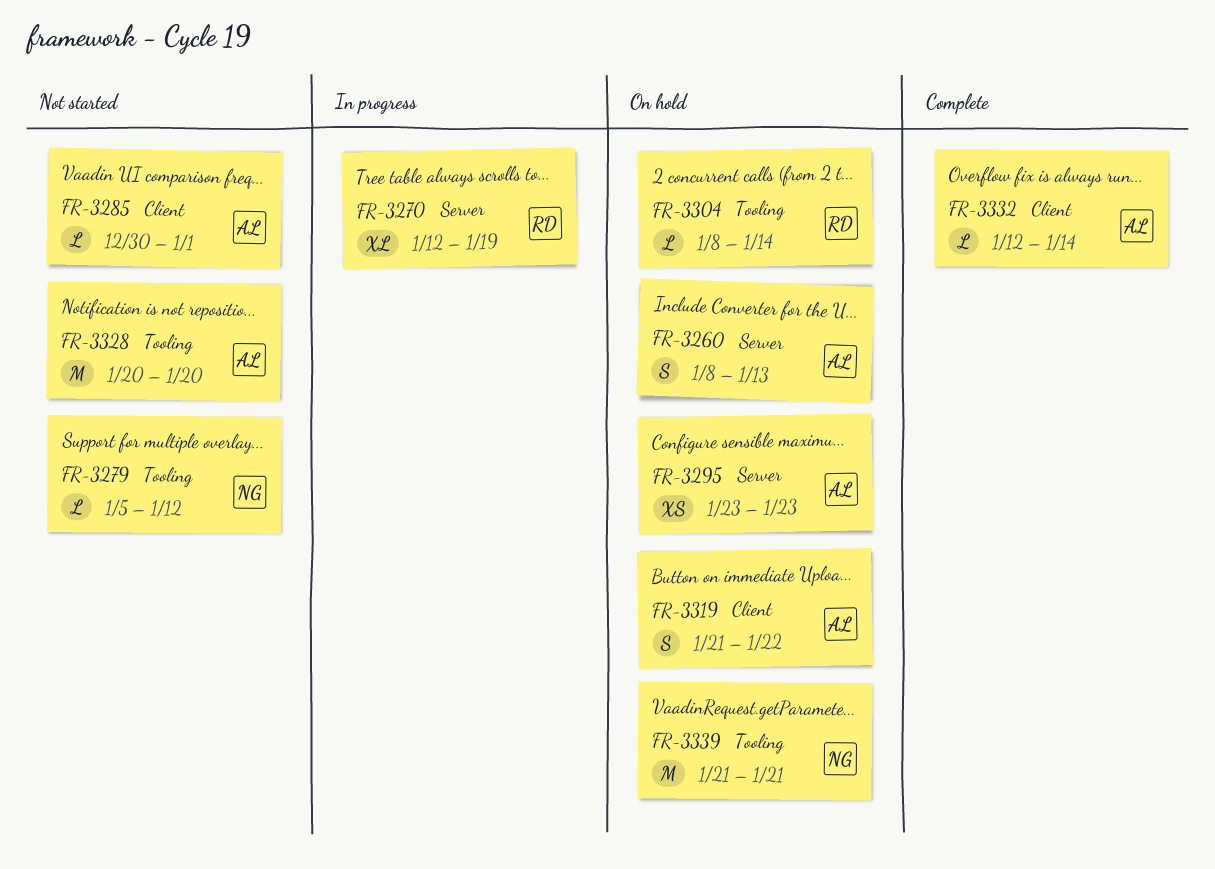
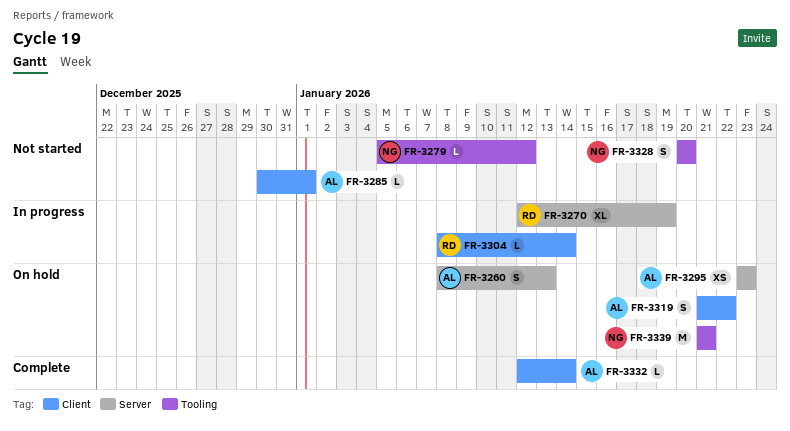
FR-3304, status: On hold -> In progress
FR-3304, label: Tooling -> Client
FR-3328, owner: AL -> NG
FR-3328, estimate: M -> S

